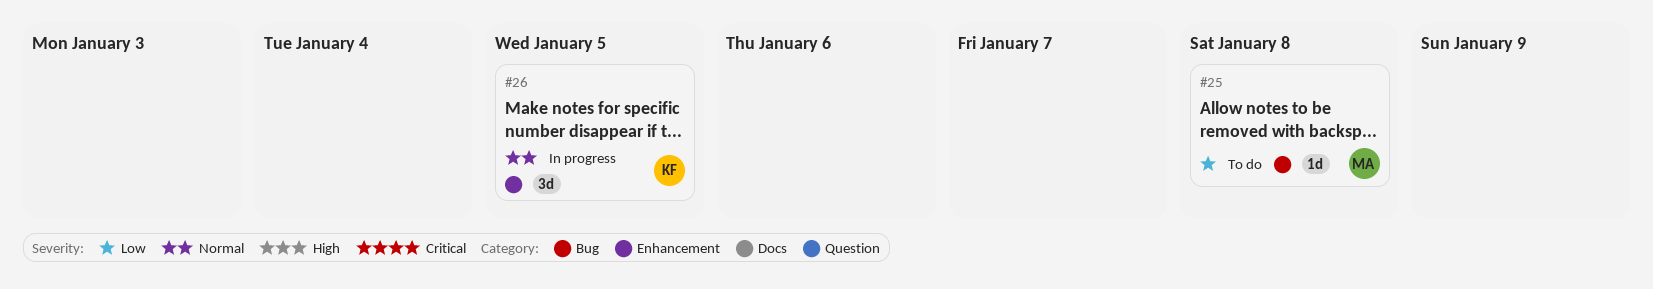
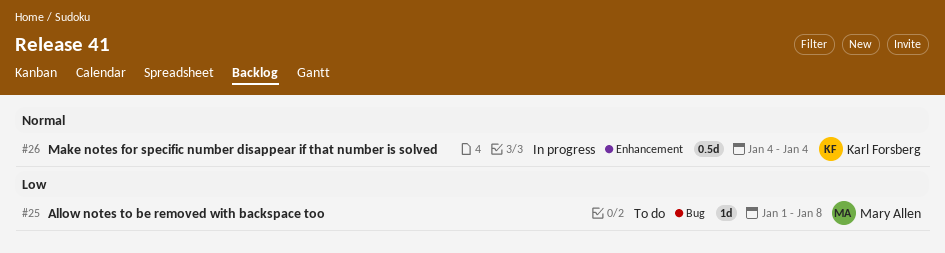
#26, estimate: 3d -> 0.5d
#26, due: Jan 5 -> Jan 4

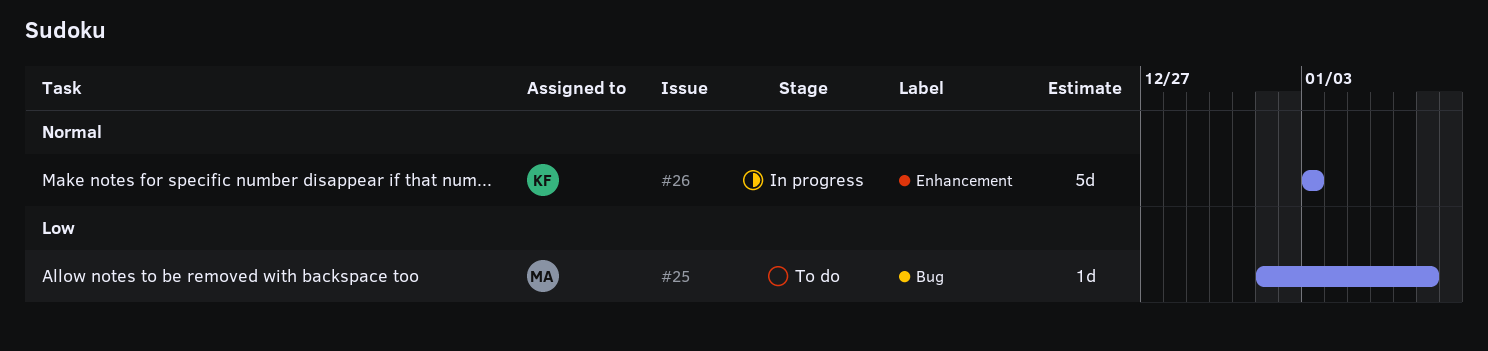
#26, estimate: 0.5d -> 5d
#26, start: Jan 4 -> Jan 3
#26, due: Jan 4 -> Jan 3

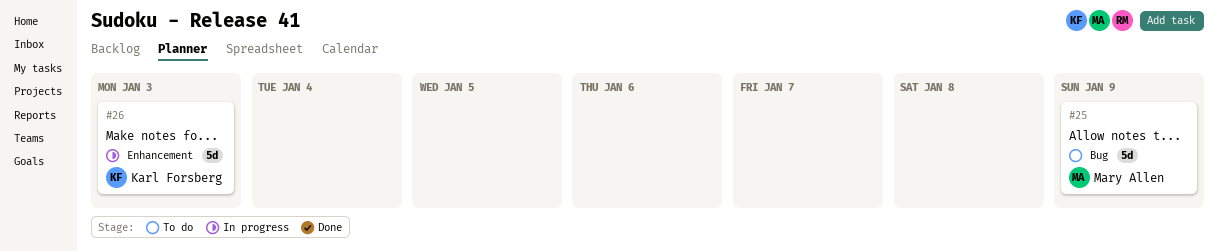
#25, estimate: 1d -> 5d
#25, due: Jan 8 -> Jan 9

